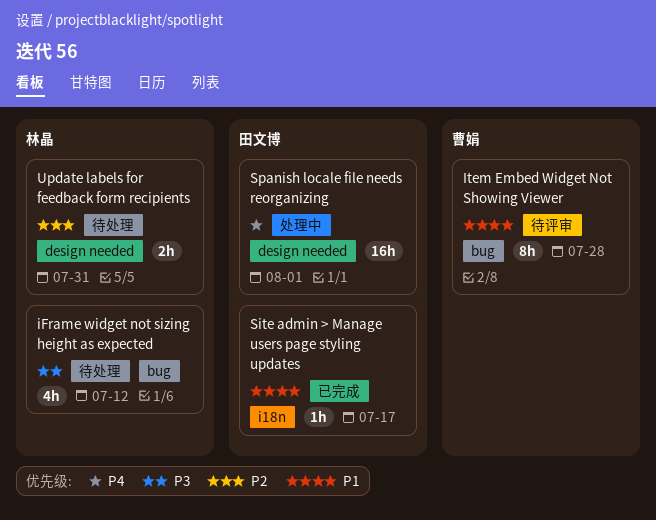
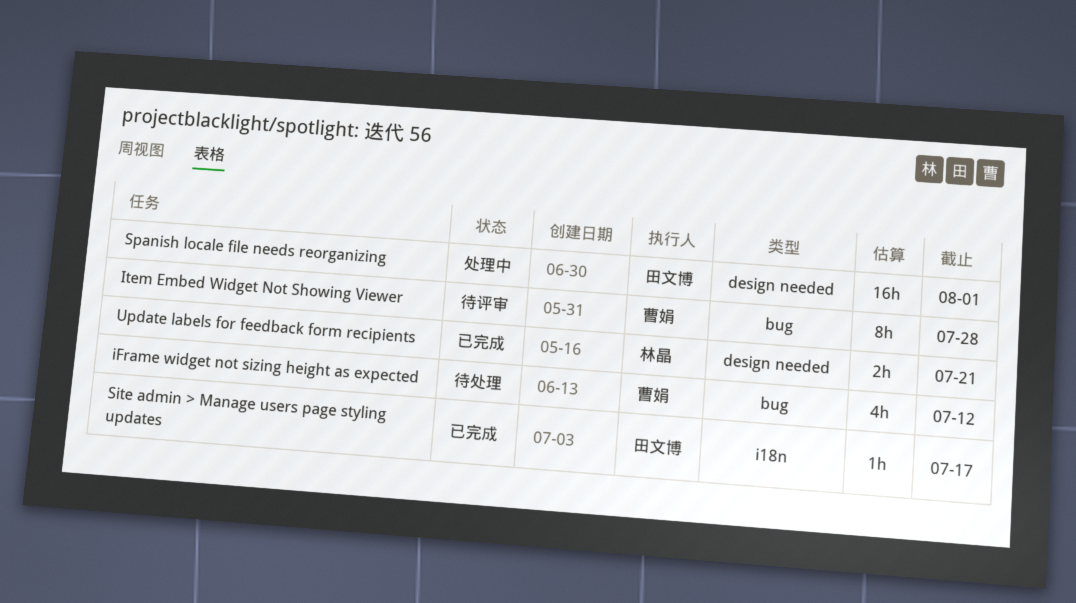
iFrame widget not sizing height as expected, owner: 林晶 -> 曹娟
Update labels for feedback form recipients, status: 待处理 -> 已完成
Update labels for feedback form recipients, due: Jul 31 -> Jul 21

